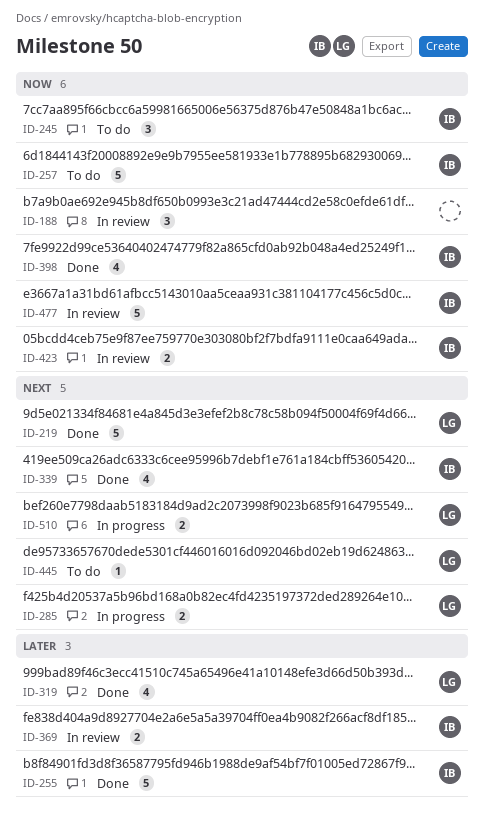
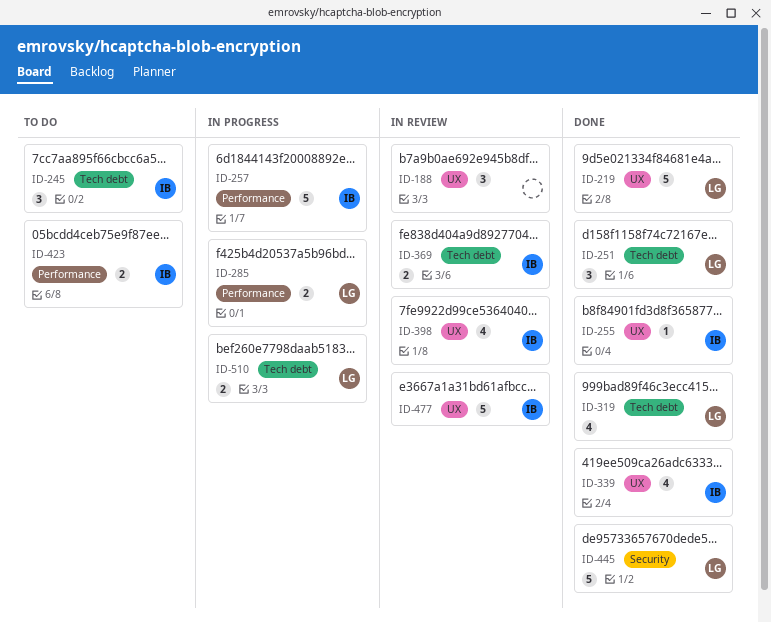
ID-251: none -> present
ID-255, estimate: 5 -> 1
ID-257, status: To do -> In progress
ID-398, status: Done -> In review
ID-423, status: In review -> To do
ID-445, status: To do -> Done
ID-445, estimate: 1 -> 5

